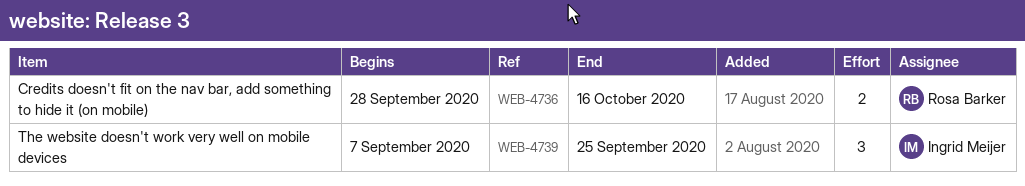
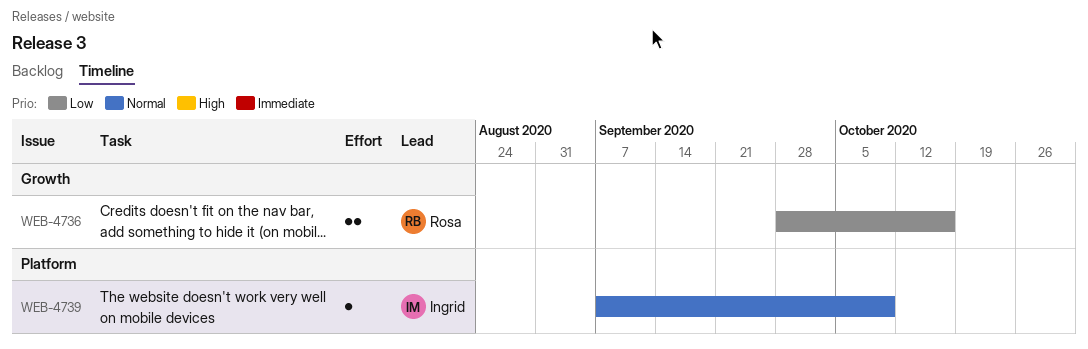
WEB-4739, estimate: 3 -> 1
WEB-4739, due: Sep 25 -> Oct 9

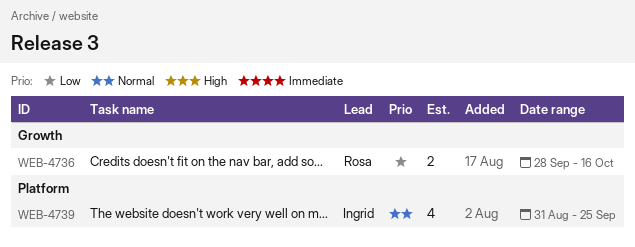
WEB-4739, estimate: 1 -> 4
WEB-4739, start: Sep 7 -> Aug 31
WEB-4739, due: Oct 9 -> Sep 25

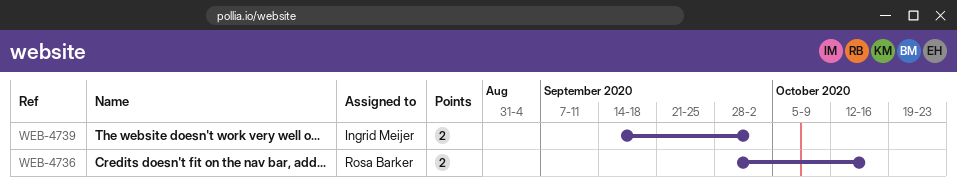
WEB-4739, estimate: 4 -> 2
WEB-4739, start: Aug 31 -> Sep 14
WEB-4739, due: Sep 25 -> Oct 2

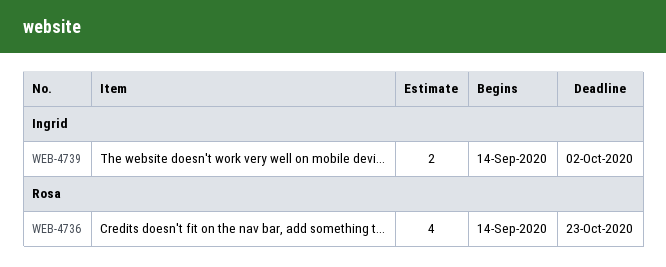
WEB-4736, estimate: 2 -> 4
WEB-4736, start: Sep 28 -> Sep 14
WEB-4736, due: Oct 16 -> Oct 23

